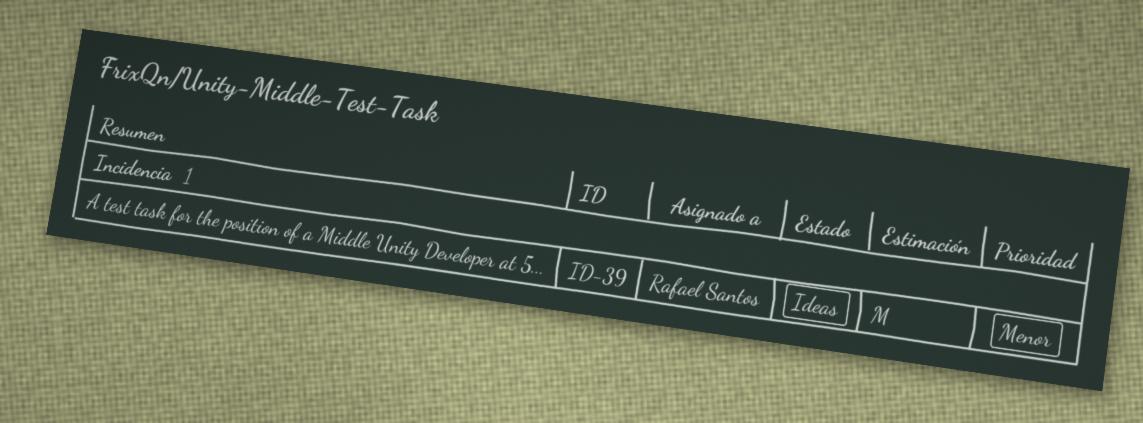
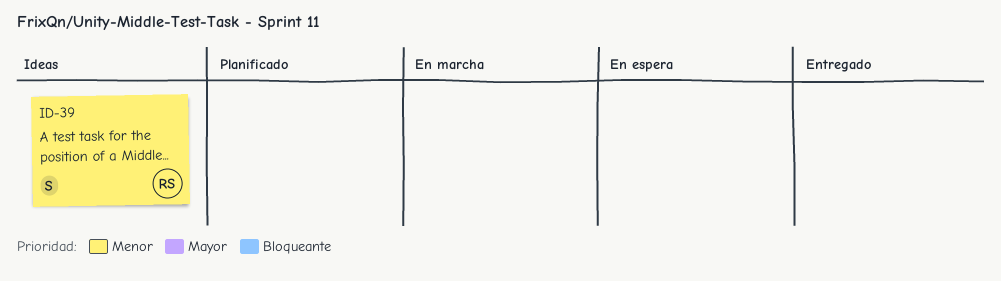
ID-39, estimate: M -> S

